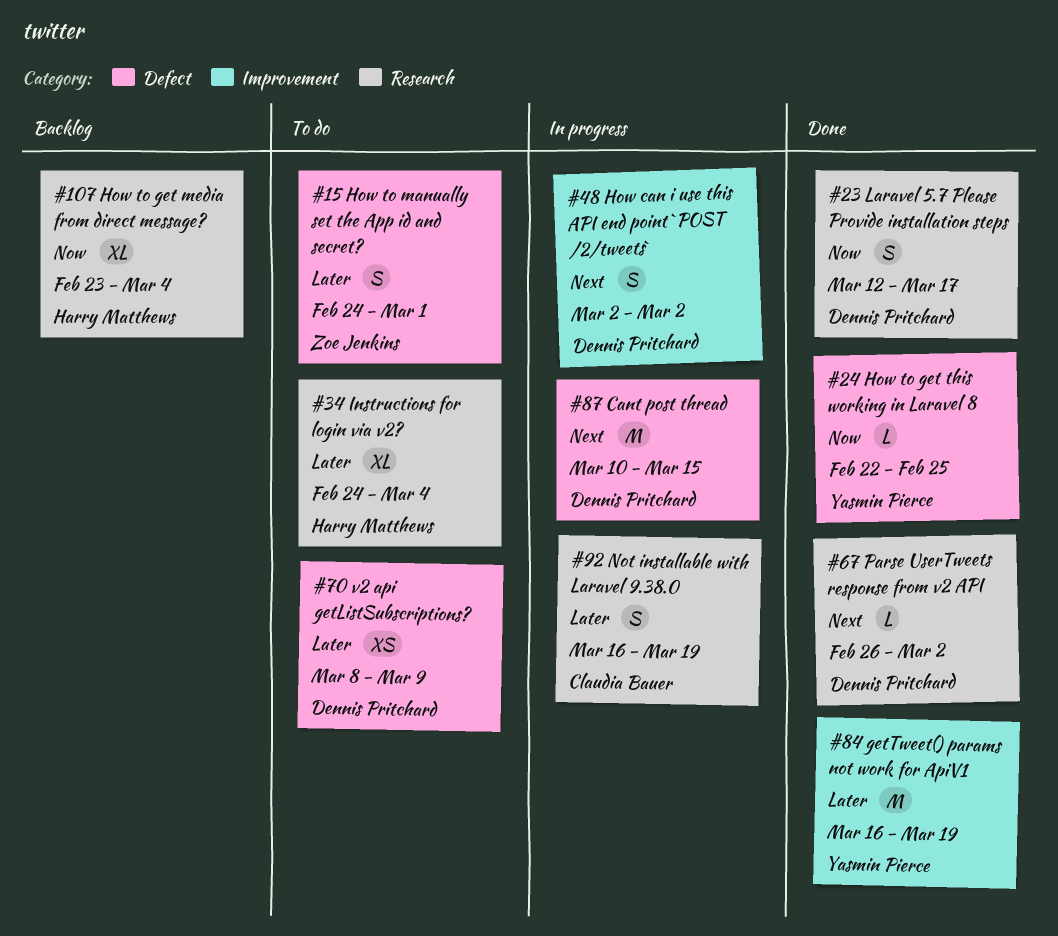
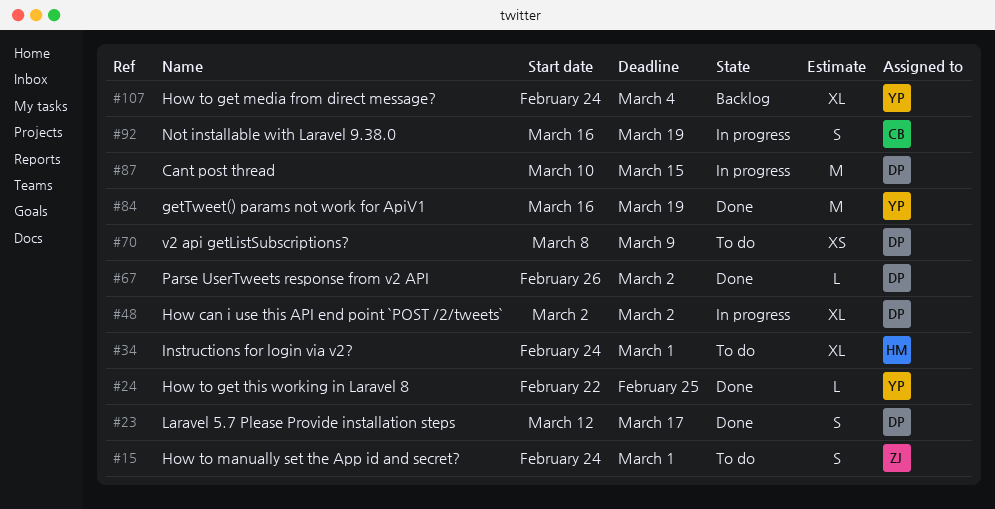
#34, due: Mar 4 -> Mar 1
#48, estimate: S -> XL
#107, owner: Harry Matthews -> Yasmin Pierce
#107, start: Feb 23 -> Feb 24

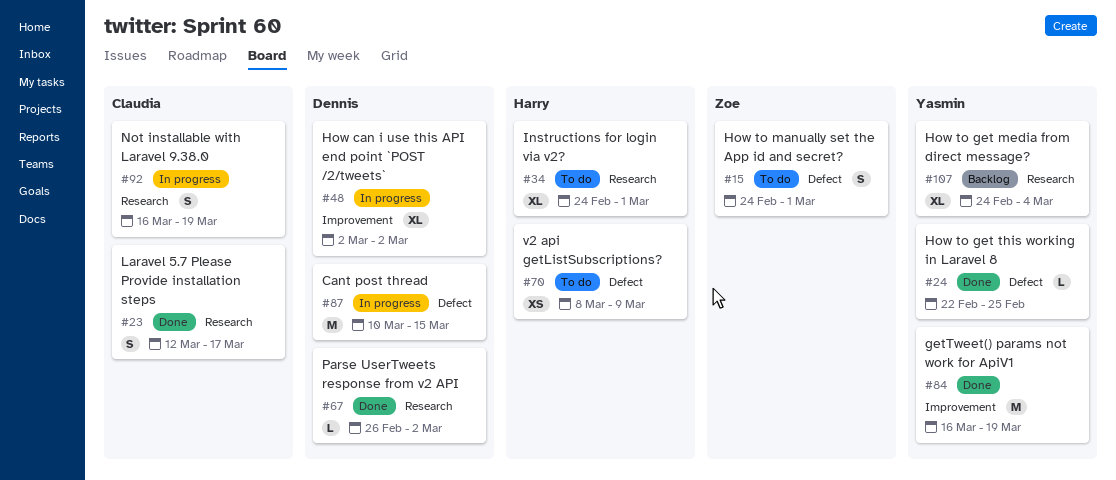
#23, owner: Dennis -> Claudia
#70, owner: Dennis -> Harry

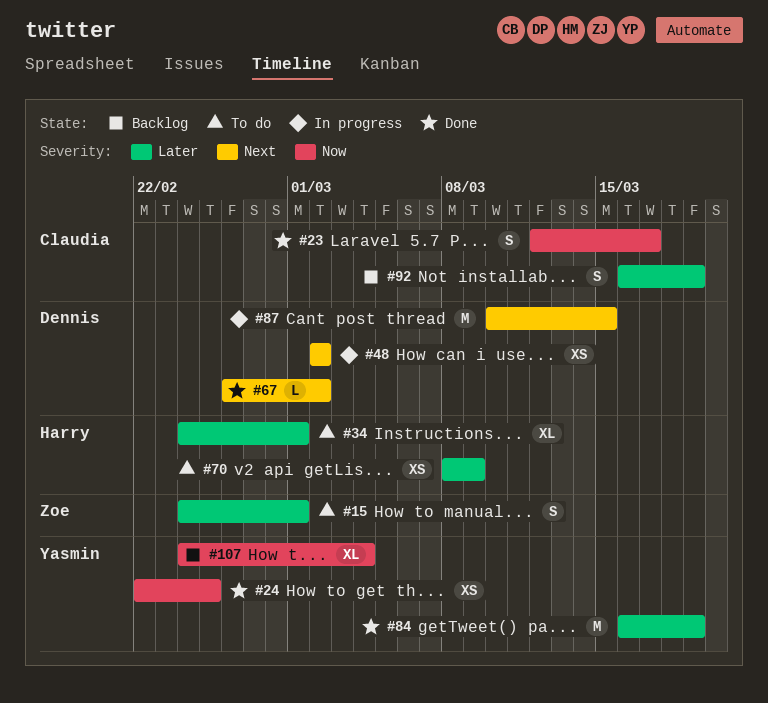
#24, estimate: L -> XS
#48, estimate: XL -> XS
#92, status: In progress -> Backlog

